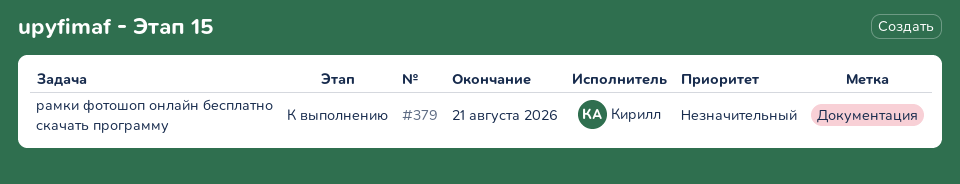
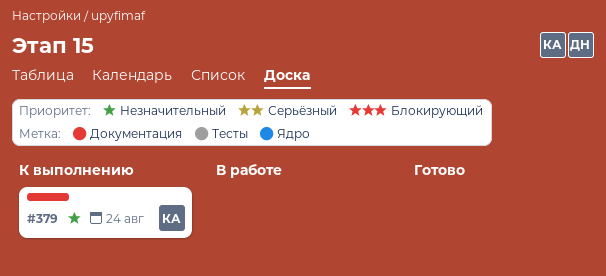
#379, due: Aug 21 -> Aug 24

